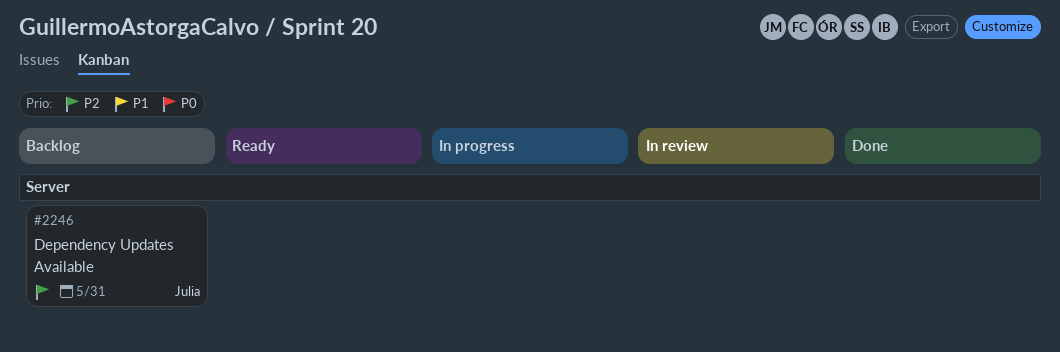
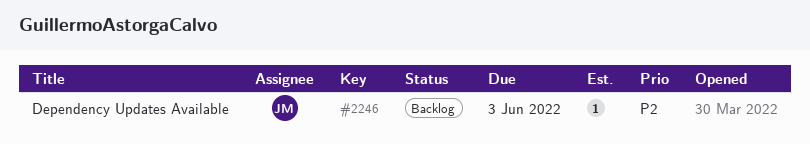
#2246, due: May 31 -> Jun 3

